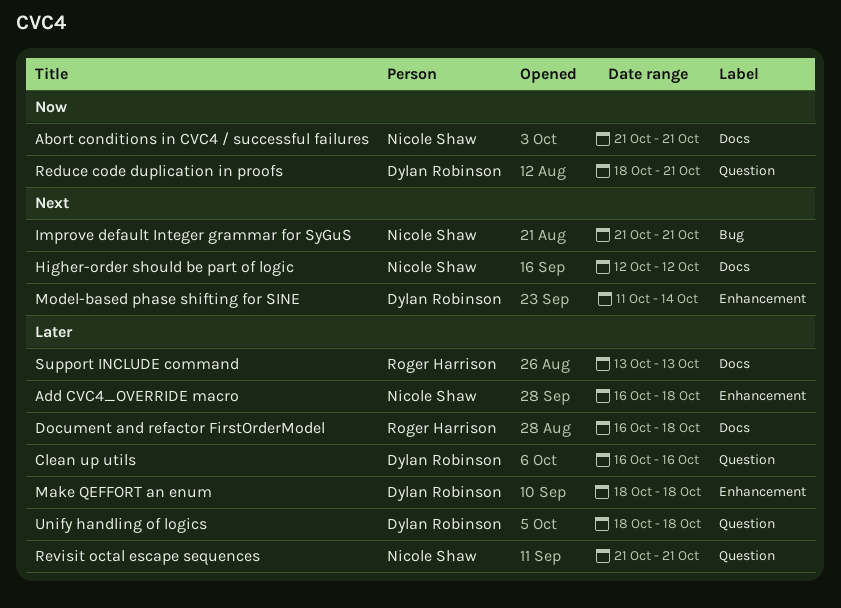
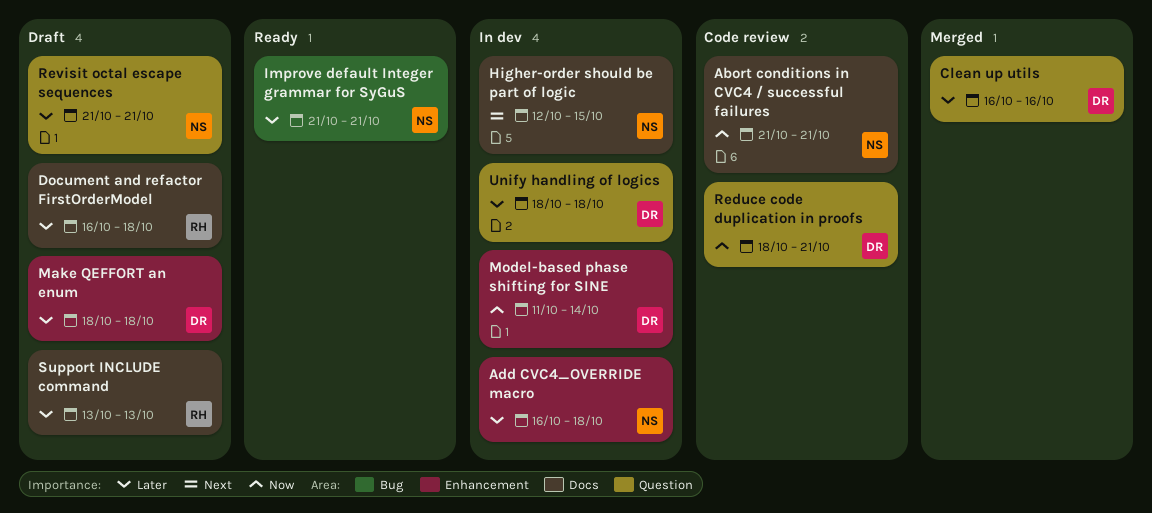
Higher-order should be part of logic, due: Oct 12 -> Oct 15
Improve default Integer grammar for SyGuS, priority: Next -> Later
Model-based phase shifting for SINE, priority: Next -> Now

